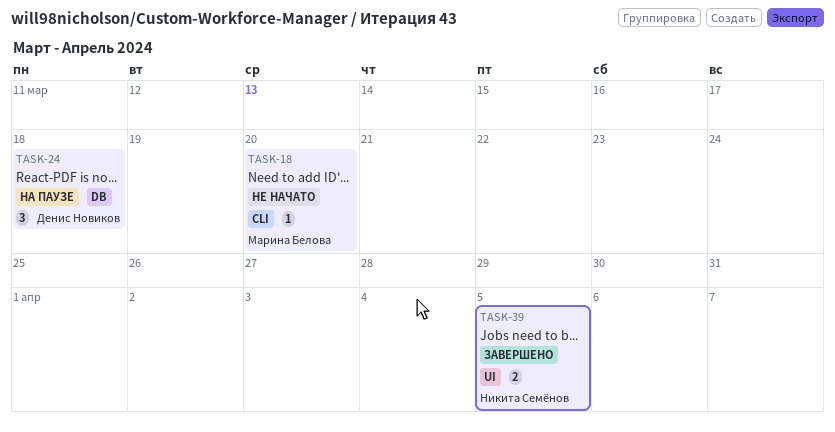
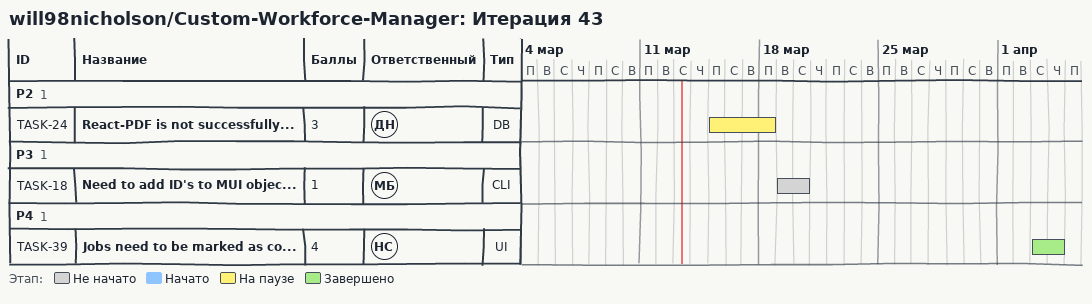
TASK-39, estimate: 2 -> 4
TASK-39, due: Apr 5 -> Apr 4

